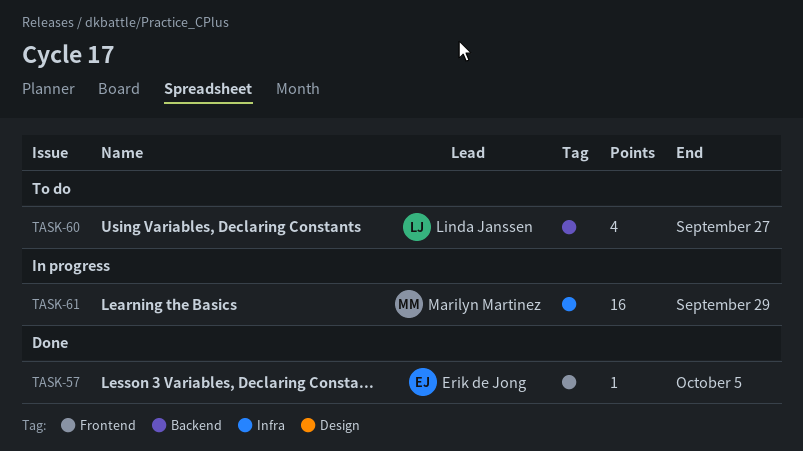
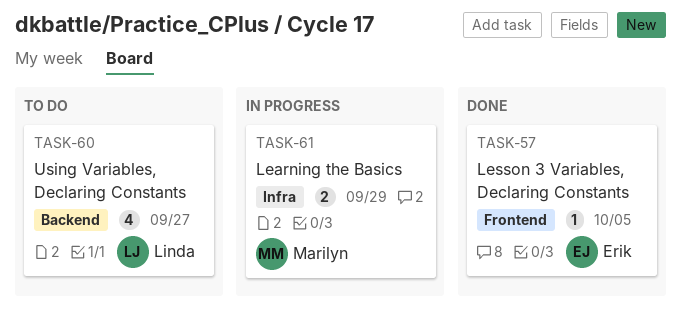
TASK-61, estimate: 16 -> 2

